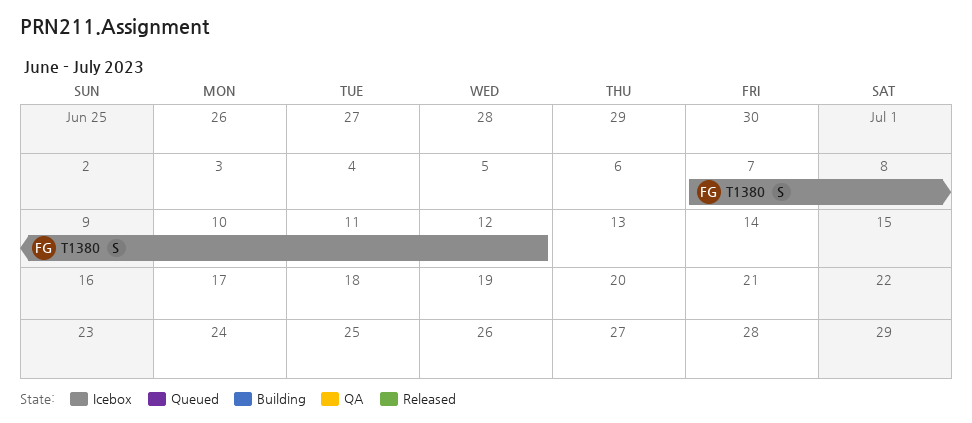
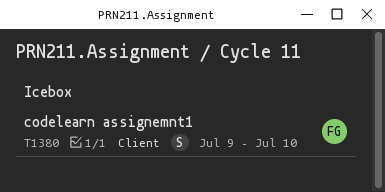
T1380, start: Jul 7 -> Jul 9
T1380, due: Jul 12 -> Jul 10

